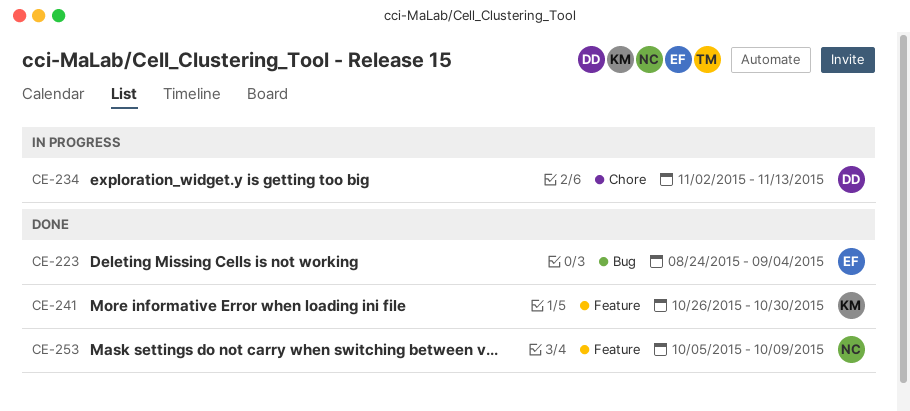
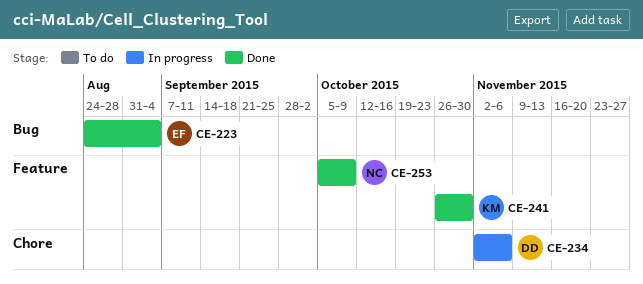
CE-234, due: Nov 13 -> Nov 6

